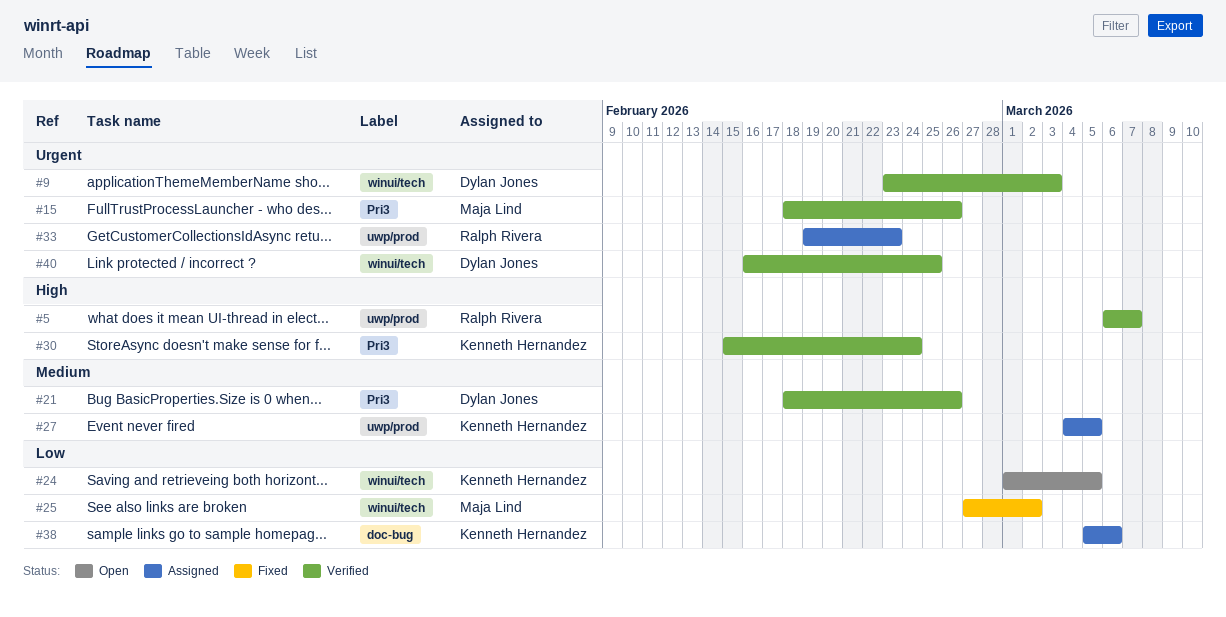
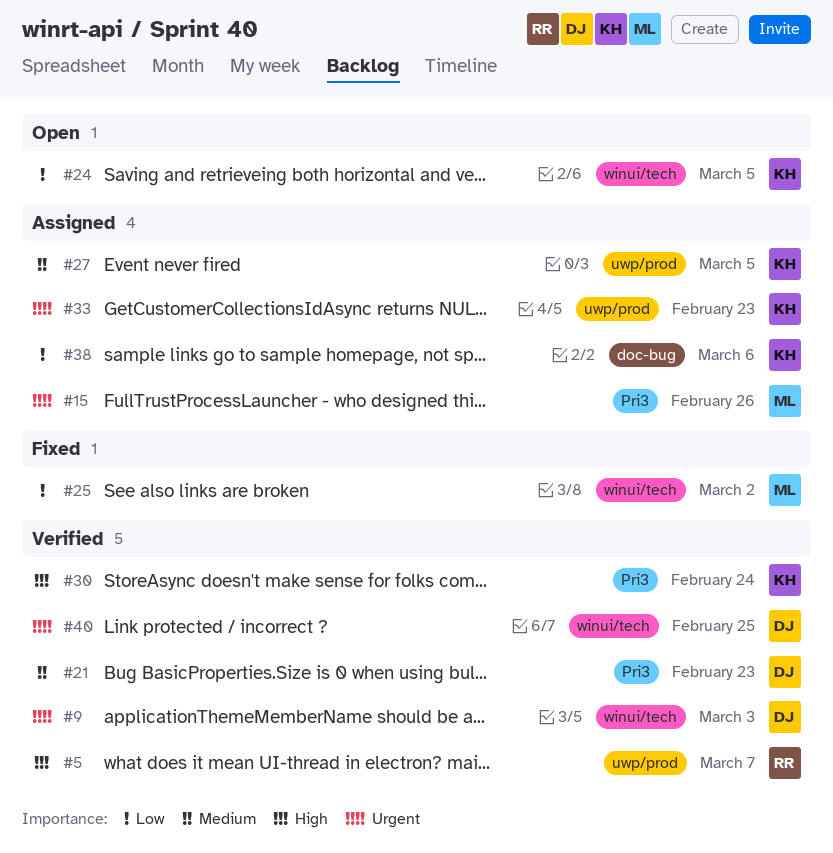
#15, status: Verified -> Assigned
#21, due: Feb 26 -> Feb 23
#33, owner: Ralph Rivera -> Kenneth Hernandez

